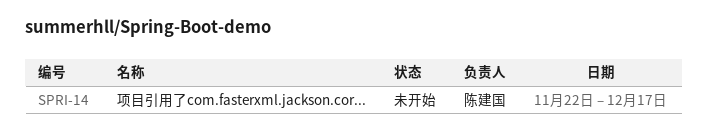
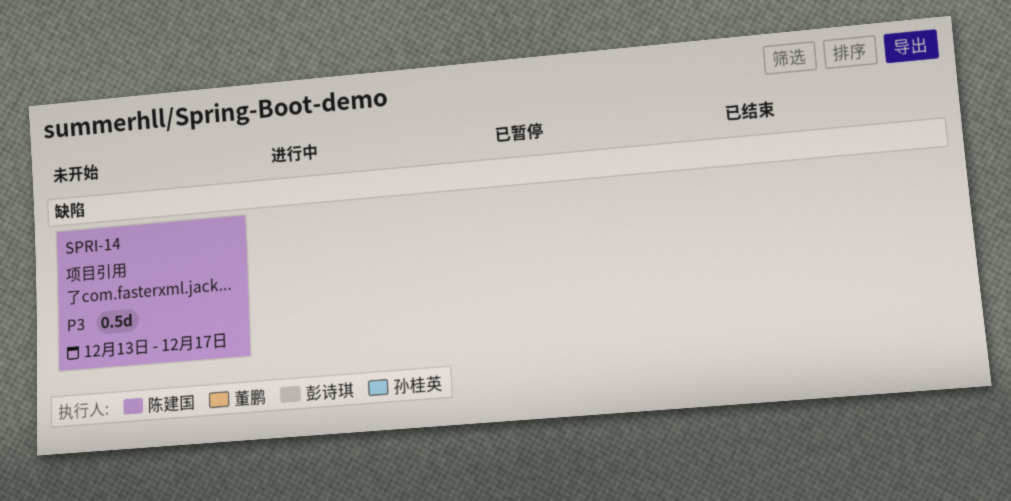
SPRI-14, start: Nov 22 -> Dec 13

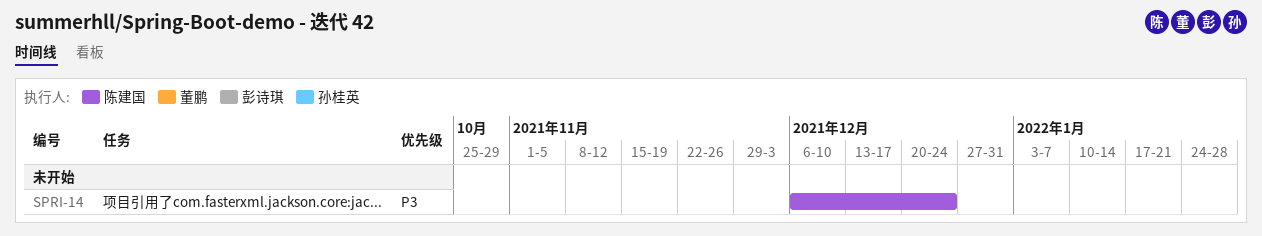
SPRI-14, start: Dec 13 -> Dec 6
SPRI-14, due: Dec 17 -> Dec 24

